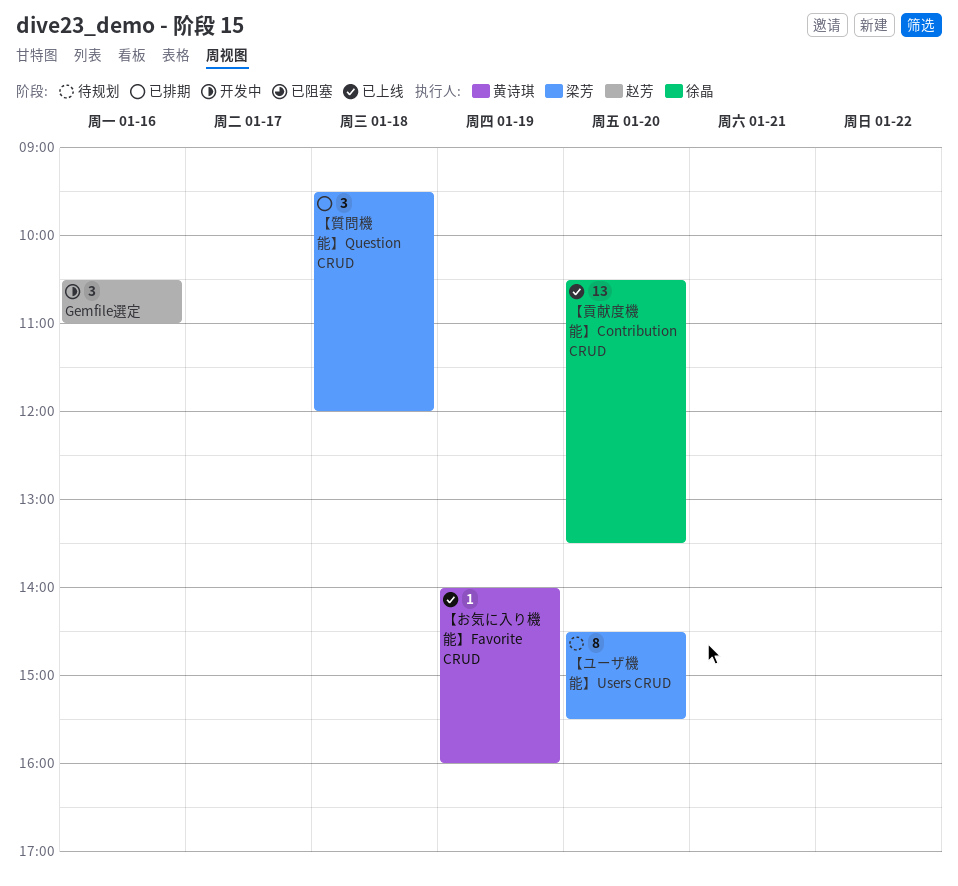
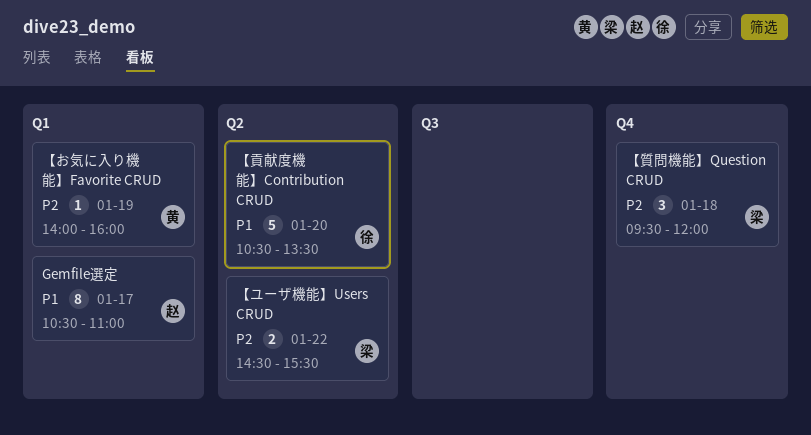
Gemfile選定, estimate: 3 -> 8
Gemfile選定, day: Jan 16 -> Jan 17
【ユーザ機能】Users CRUD, estimate: 8 -> 2
【ユーザ機能】Users CRUD, day: Jan 20 -> Jan 22
【貢献度機能】Contribution CRUD, estimate: 13 -> 5

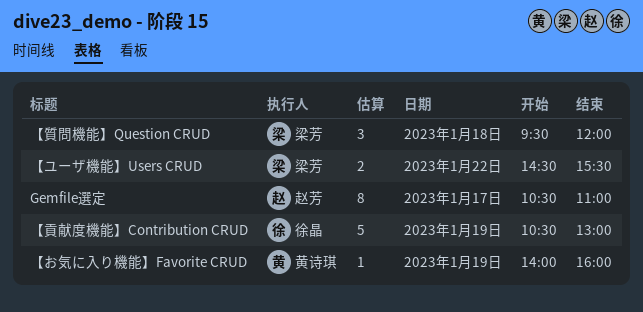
【貢献度機能】Contribution CRUD, day: Jan 20 -> Jan 19
【貢献度機能】Contribution CRUD, ends: 13:30 -> 13:00

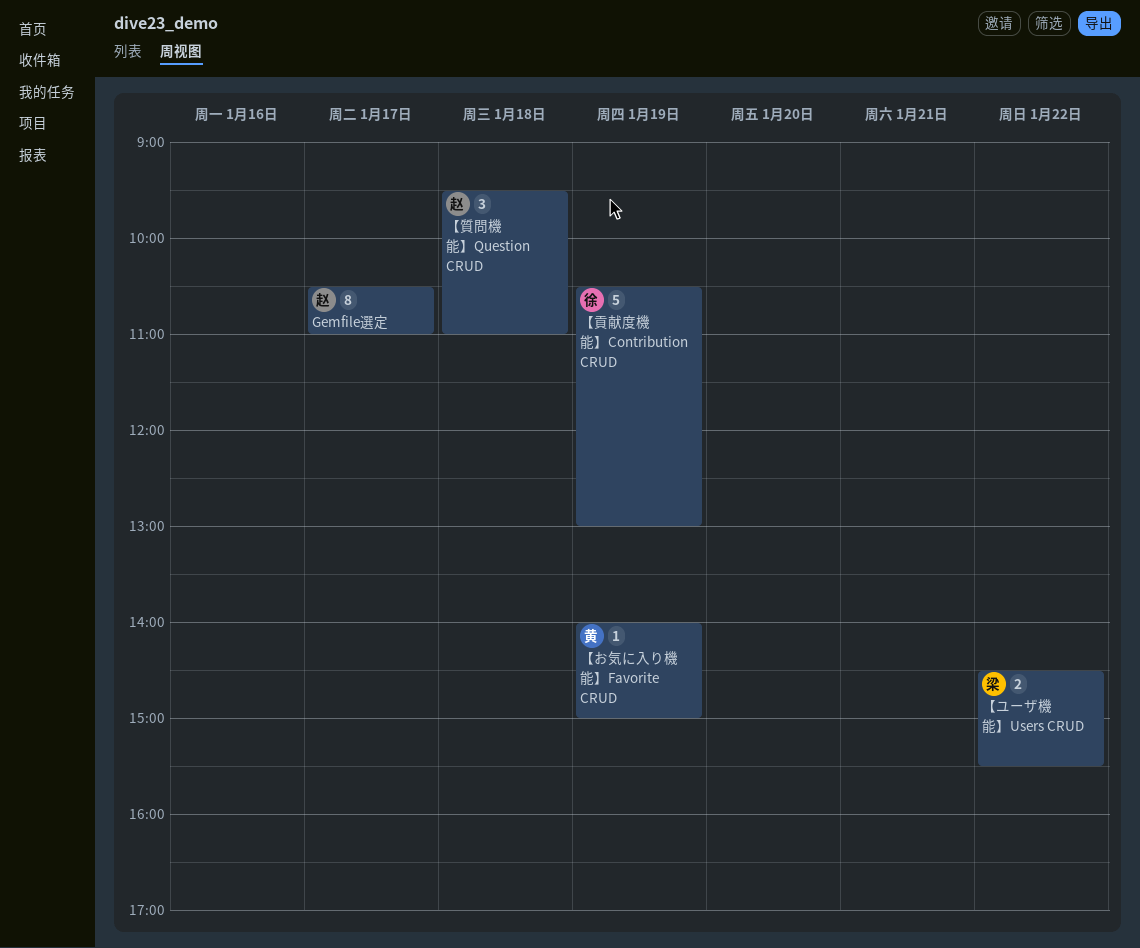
【お気に入り機能】Favorite CRUD, ends: 16:00 -> 15:00
【質問機能】Question CRUD, owner: 梁芳 -> 赵芳
【質問機能】Question CRUD, ends: 12:00 -> 11:00

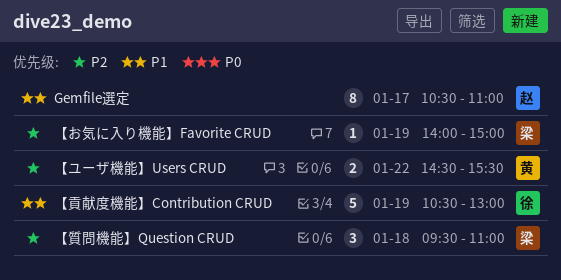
【お気に入り機能】Favorite CRUD, owner: 黄 -> 梁
【ユーザ機能】Users CRUD, owner: 梁 -> 黄
【質問機能】Question CRUD, owner: 赵 -> 梁

